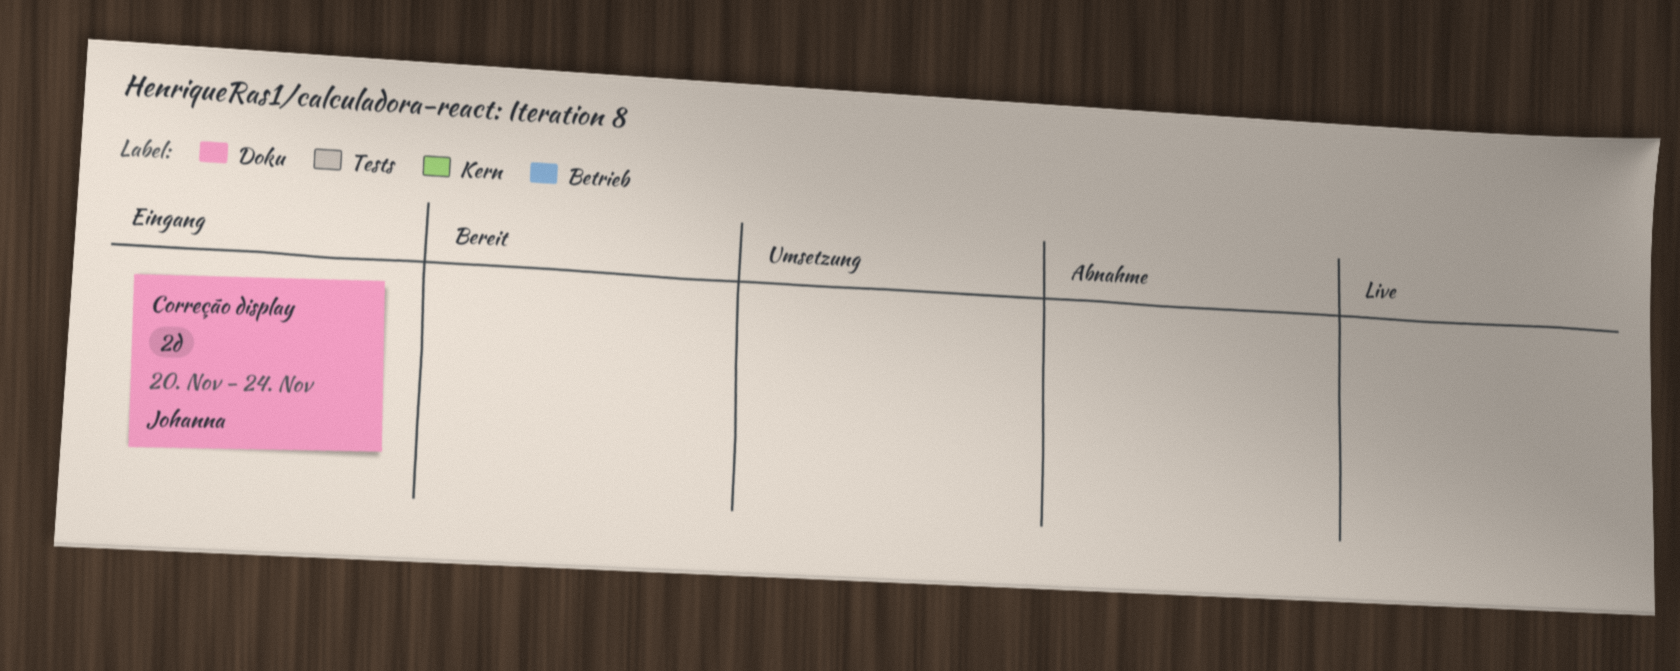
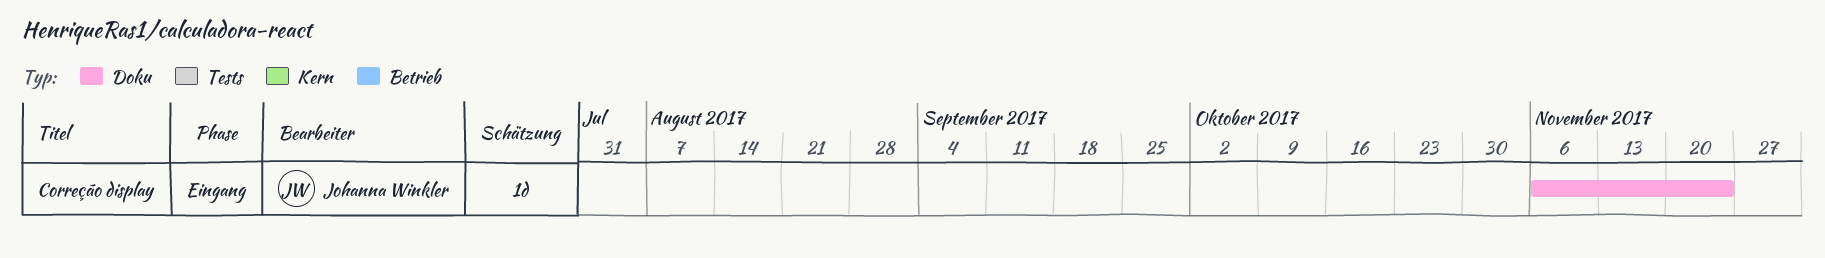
Correção display, estimate: 2d -> 1d
Correção display, start: Nov 20 -> Nov 6

